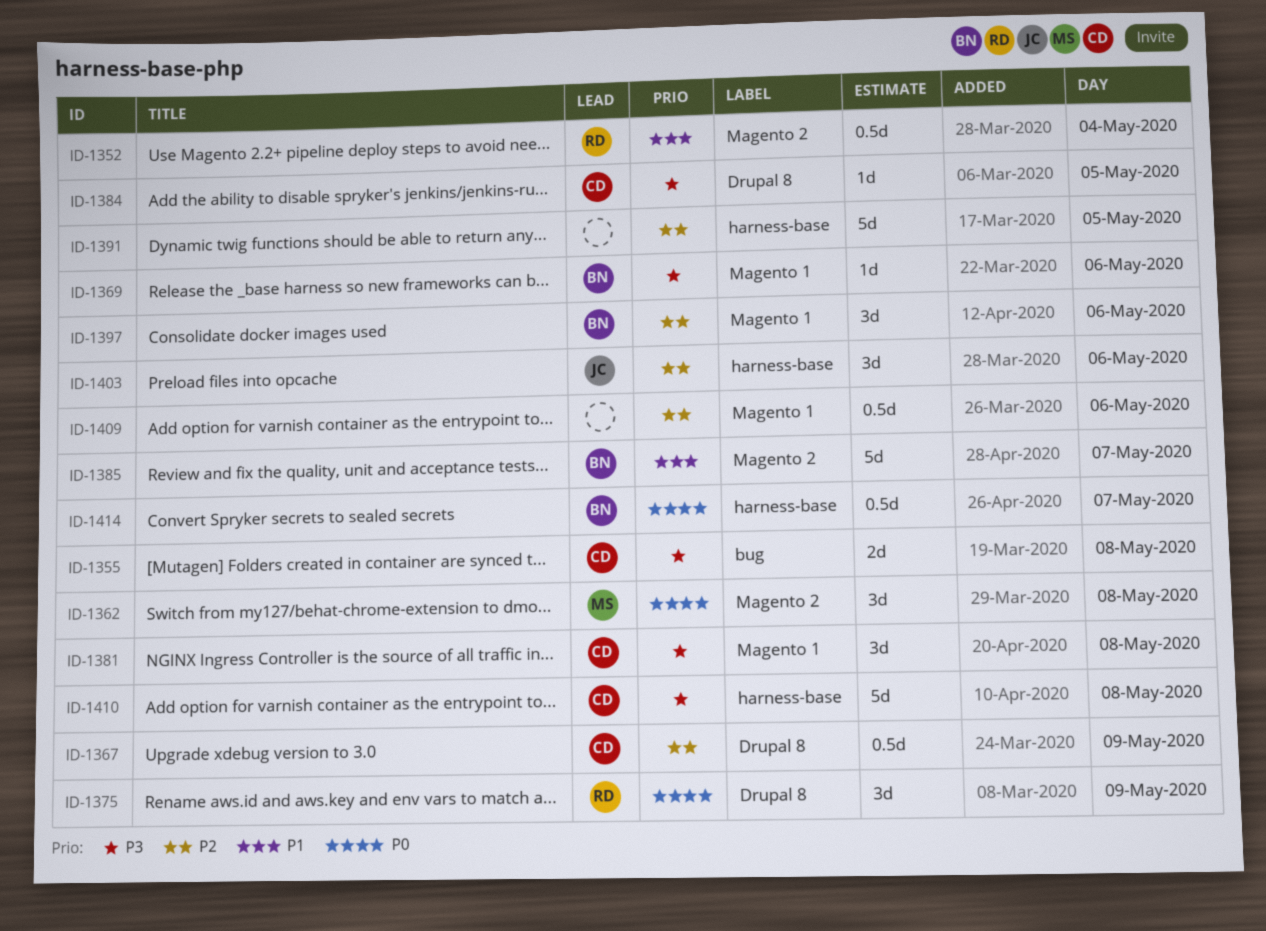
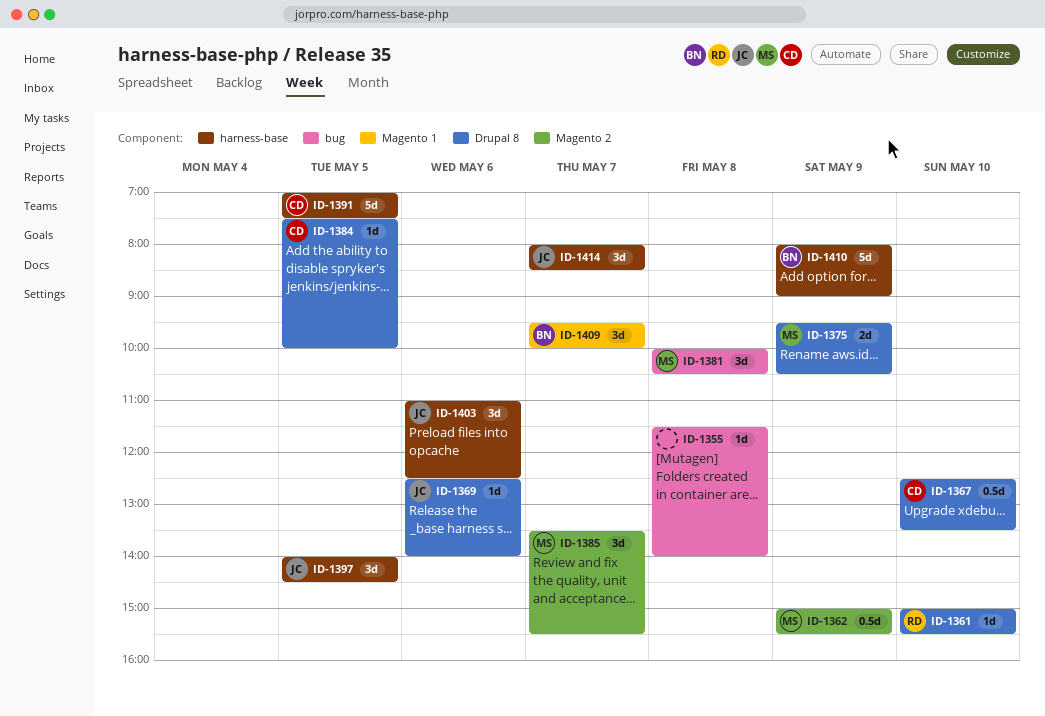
ID-1352: present -> none
ID-1355, owner: CD -> none
ID-1355, estimate: 2d -> 1d
ID-1361: none -> present
ID-1362, estimate: 3d -> 0.5d
ID-1362, day: May 8 -> May 9
ID-1367, day: May 9 -> May 10
ID-1369, owner: BN -> JC
ID-1369, label: Magento 1 -> Drupal 8
ID-1375, owner: RD -> MS
ID-1375, estimate: 3d -> 2d
ID-1381, owner: CD -> MS
ID-1381, label: Magento 1 -> bug
ID-1385, owner: BN -> MS
ID-1385, estimate: 5d -> 3d
ID-1391, owner: none -> CD
ID-1397, owner: BN -> JC
ID-1397, label: Magento 1 -> harness-base
ID-1397, day: May 6 -> May 5
ID-1409, owner: none -> BN
ID-1409, estimate: 0.5d -> 3d
ID-1409, day: May 6 -> May 7
ID-1410, owner: CD -> BN
ID-1410, day: May 8 -> May 9
ID-1414, owner: BN -> JC
ID-1414, estimate: 0.5d -> 3d

